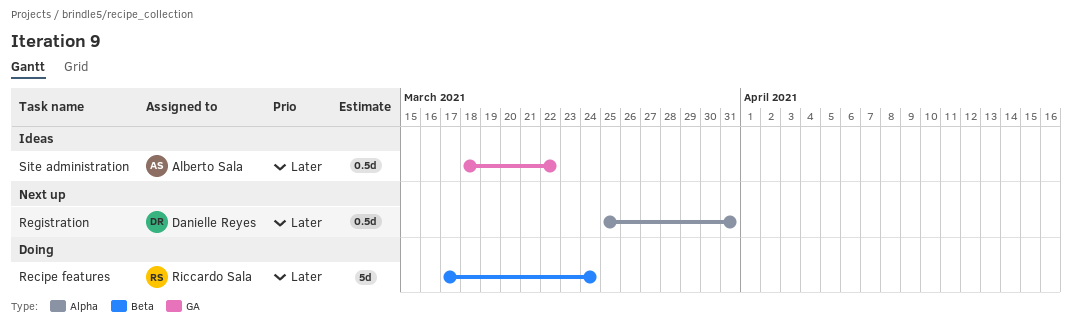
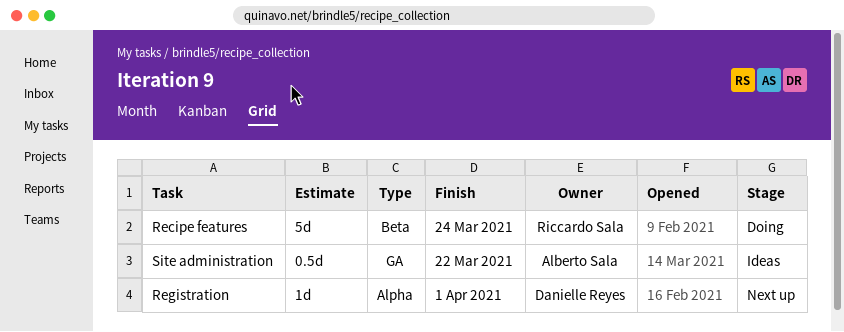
Registration, estimate: 0.5d -> 1d
Registration, due: Mar 31 -> Apr 1

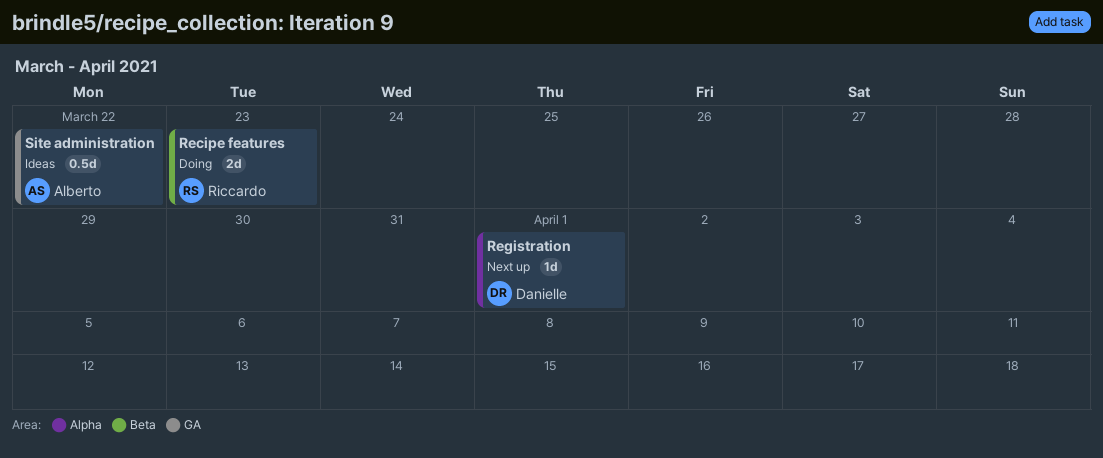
Recipe features, estimate: 5d -> 2d
Recipe features, due: Mar 24 -> Mar 23

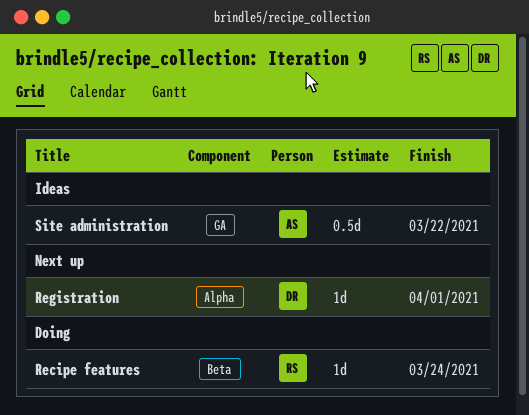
Recipe features, estimate: 2d -> 1d
Recipe features, due: Mar 23 -> Mar 24

